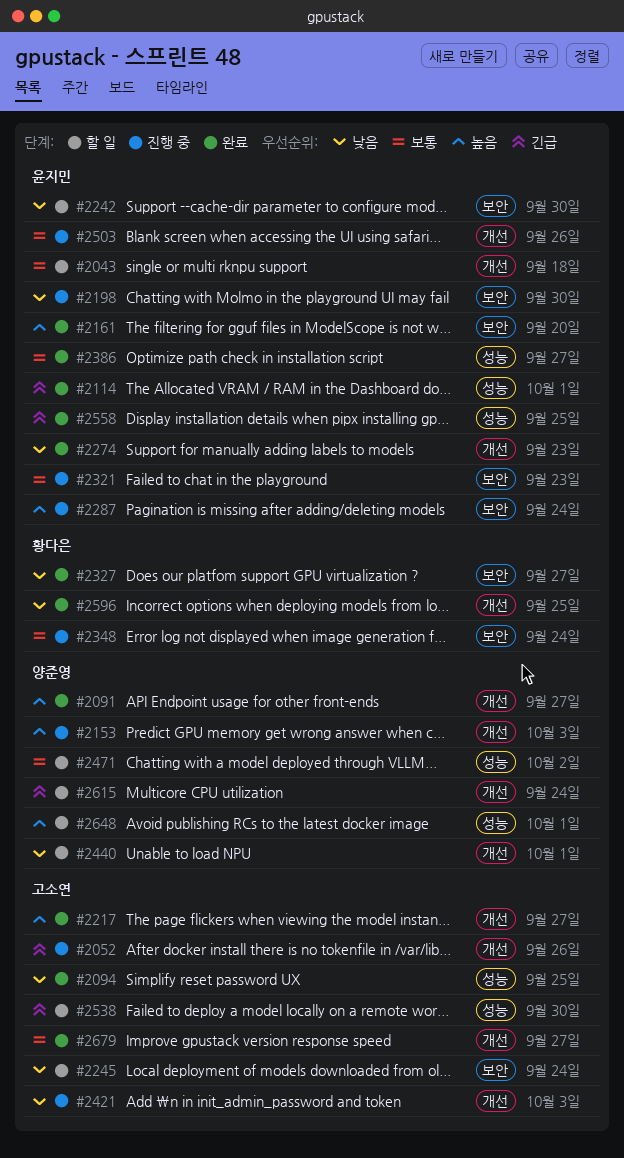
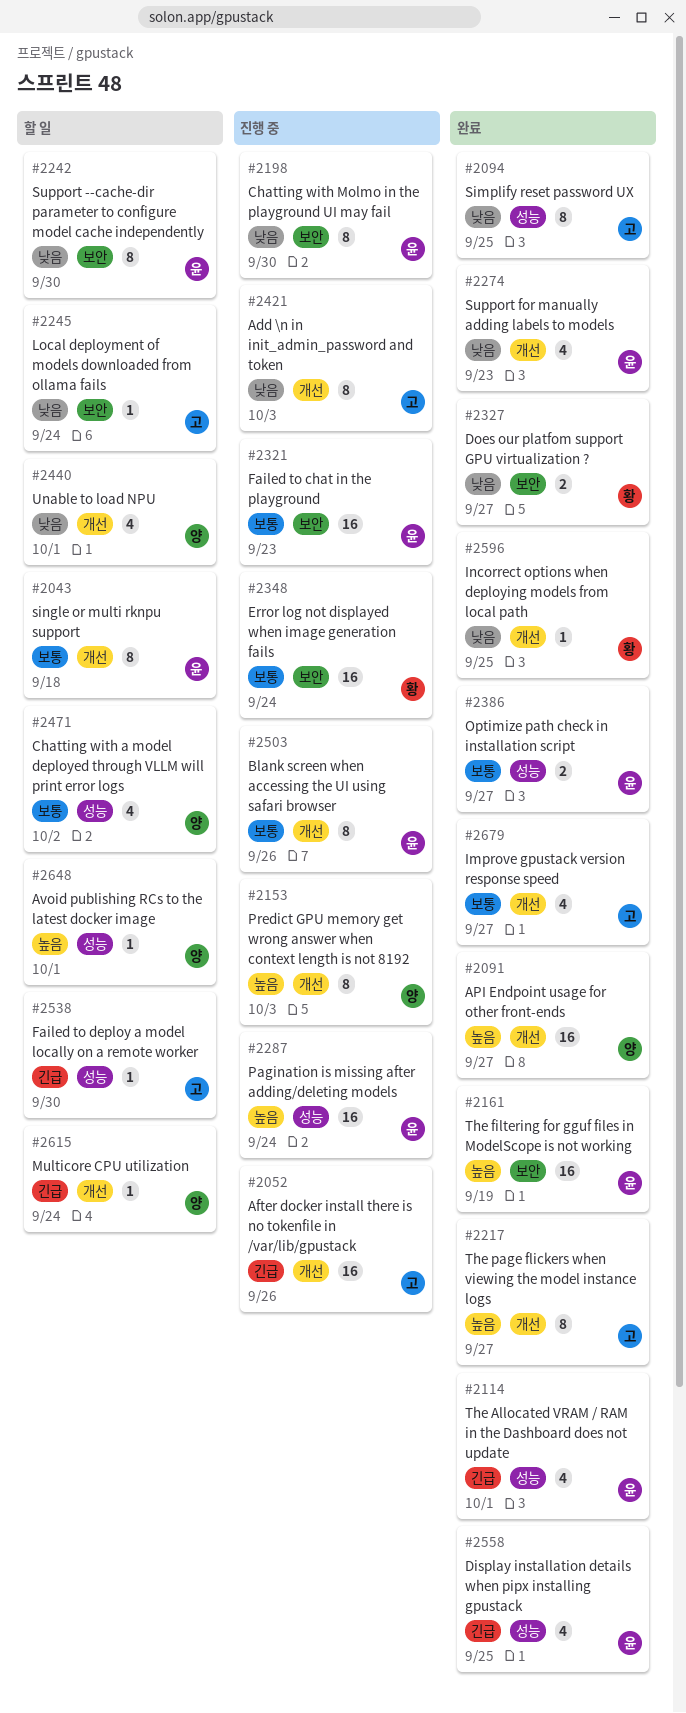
#2161, due: Sep 20 -> Sep 19
#2287, label: 보안 -> 성능

